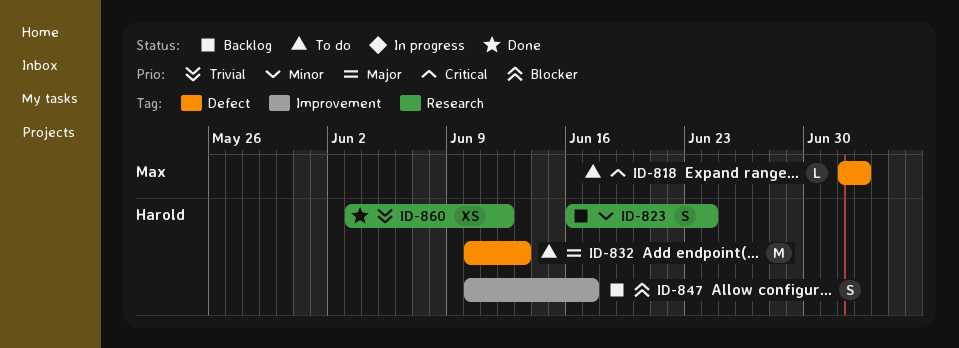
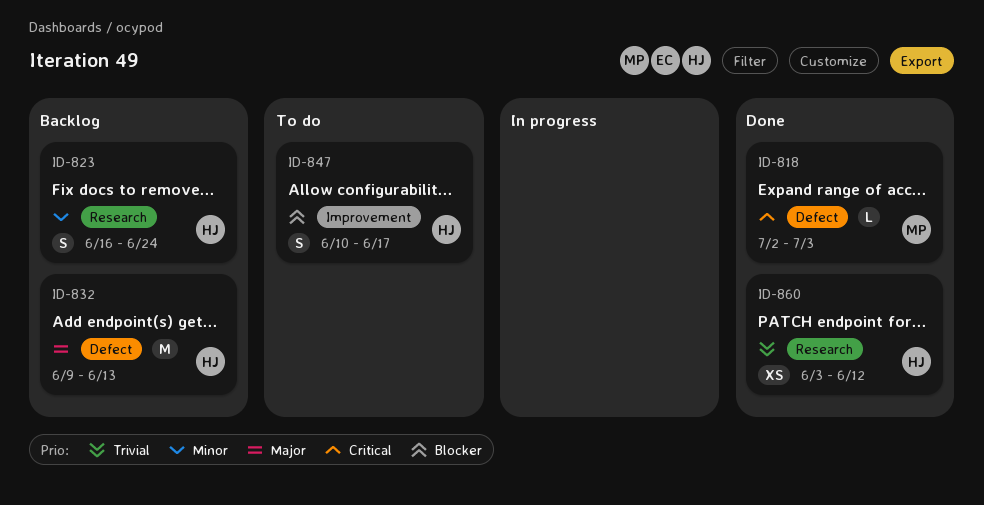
ID-818, status: To do -> Done
ID-832, status: To do -> Backlog
ID-832, start: Jun 10 -> Jun 9
ID-847, status: Backlog -> To do

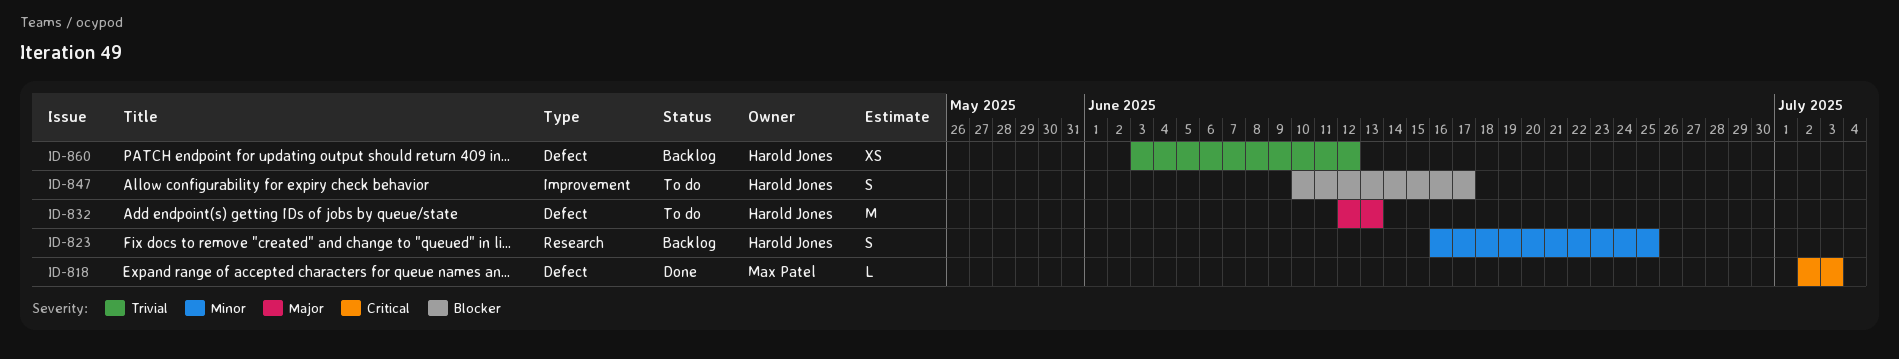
ID-823, due: Jun 24 -> Jun 25
ID-832, status: Backlog -> To do
ID-832, start: Jun 9 -> Jun 12
ID-860, status: Done -> Backlog
ID-860, label: Research -> Defect

